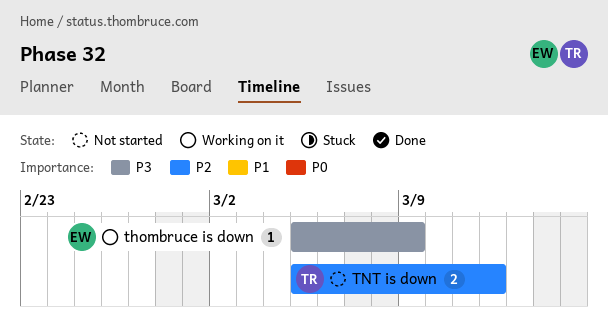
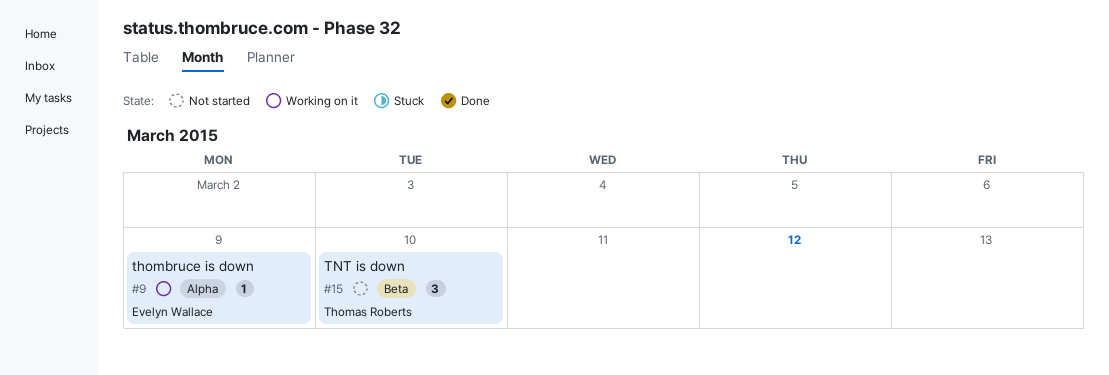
TNT is down, estimate: 2 -> 3
TNT is down, due: Mar 12 -> Mar 10

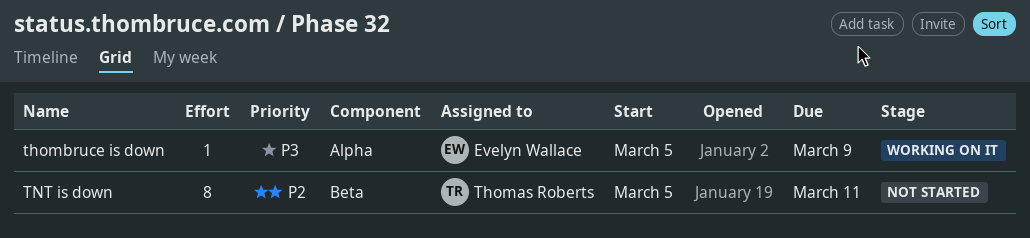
TNT is down, estimate: 3 -> 8
TNT is down, due: Mar 10 -> Mar 11

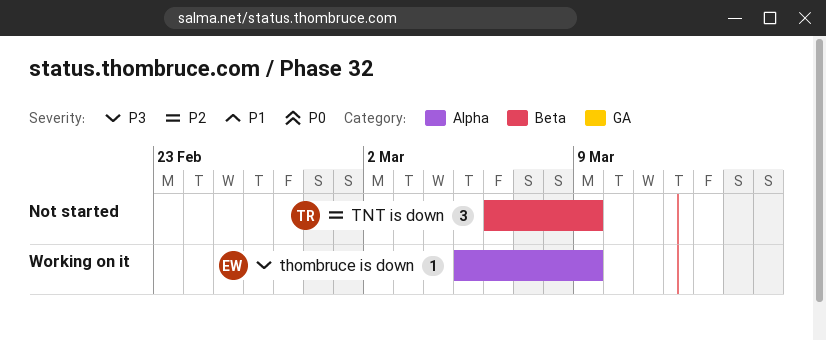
TNT is down, estimate: 8 -> 3
TNT is down, start: Mar 5 -> Mar 6
TNT is down, due: Mar 11 -> Mar 9

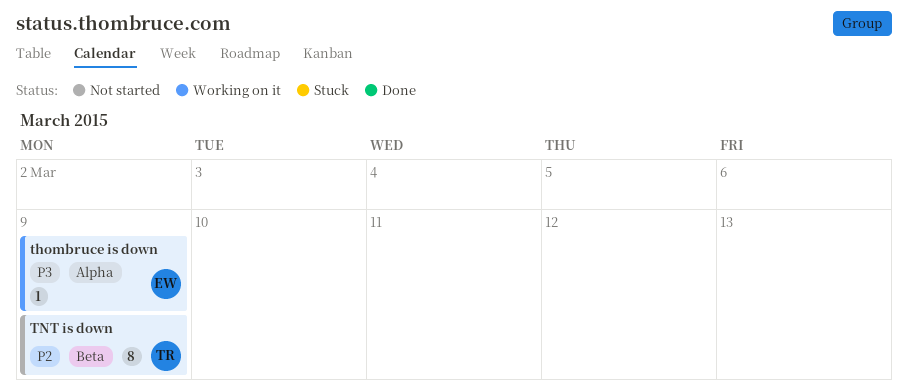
TNT is down, estimate: 3 -> 8

